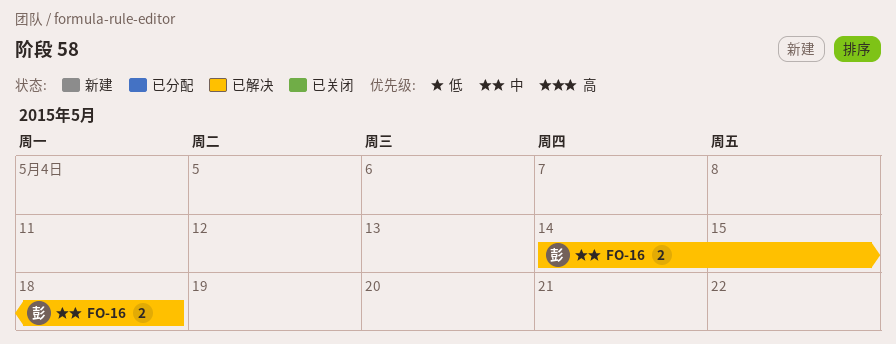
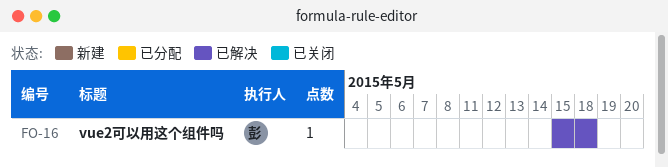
FO-16, estimate: 2 -> 1
FO-16, start: May 14 -> May 15

